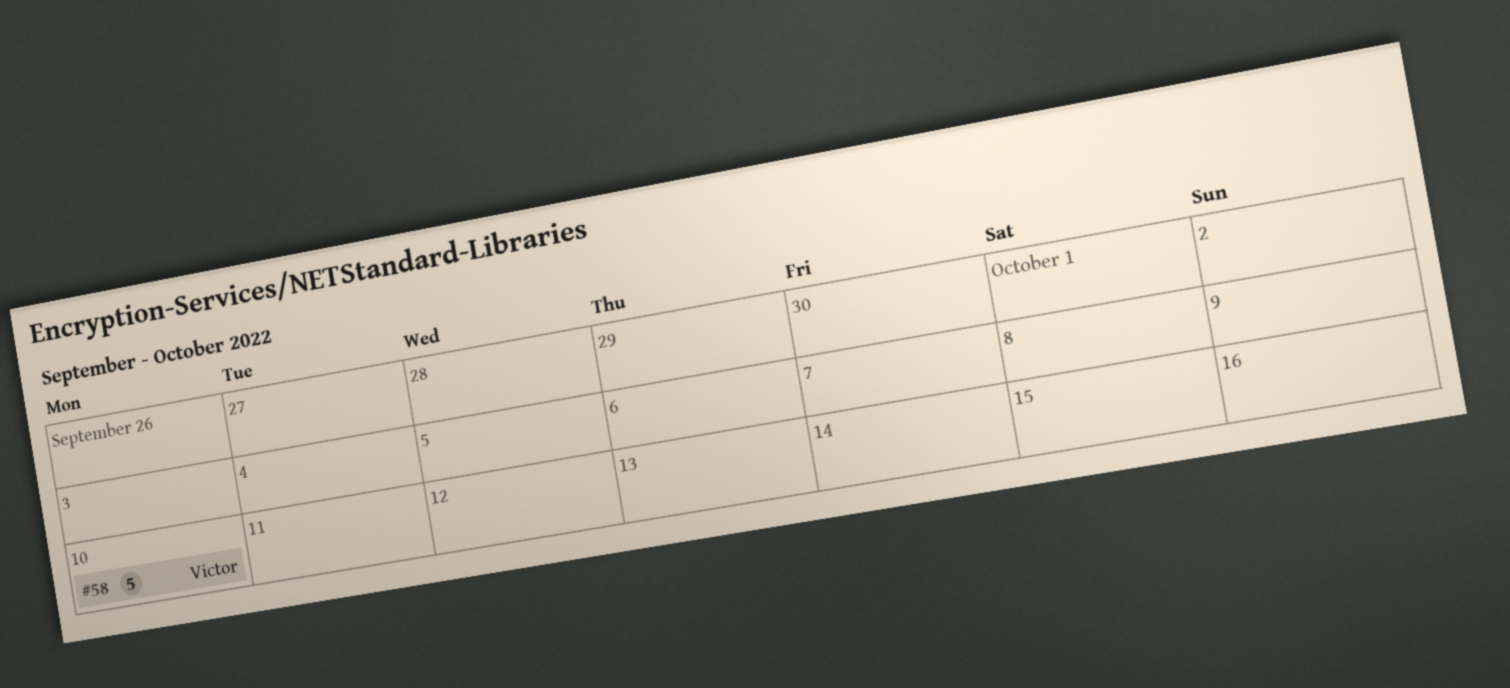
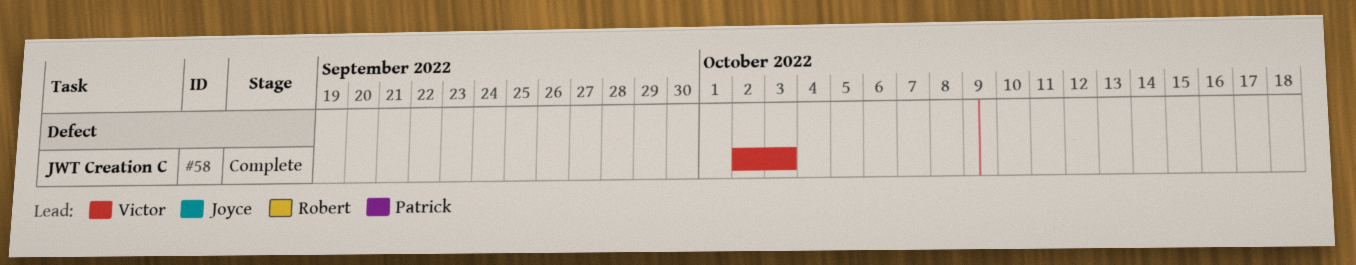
#58, due: Oct 10 -> Oct 3

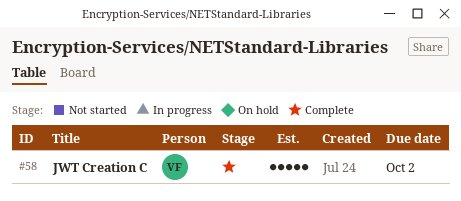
#58, due: Oct 3 -> Oct 2

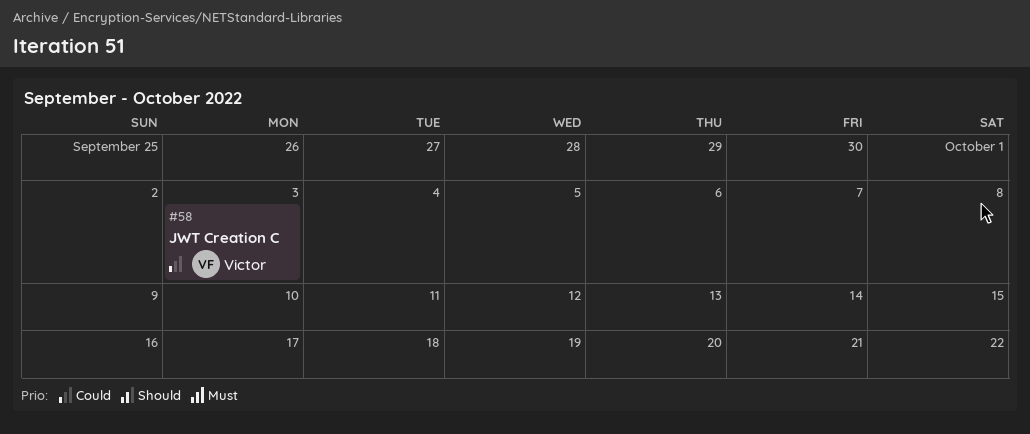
#58, due: Oct 2 -> Oct 3

